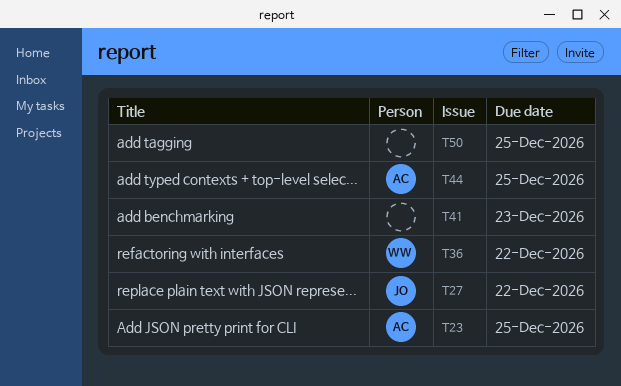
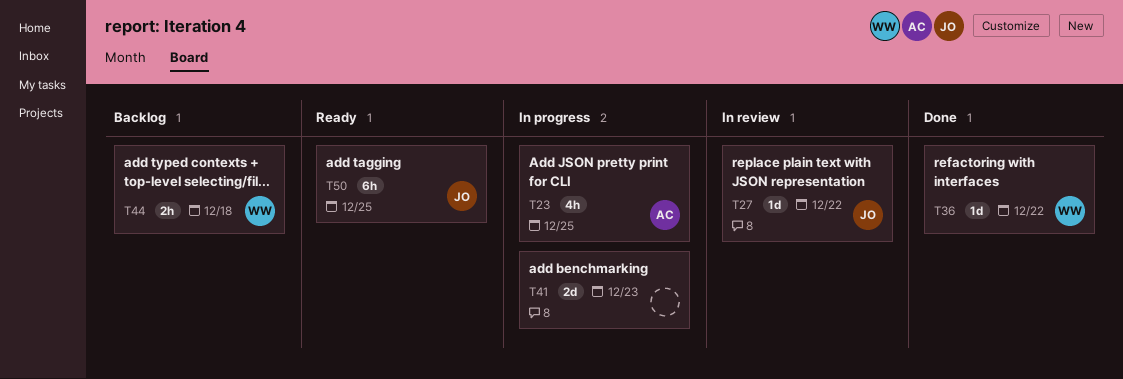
T44, owner: AC -> WW
T44, due: Dec 25 -> Dec 18
T50, owner: none -> JO

